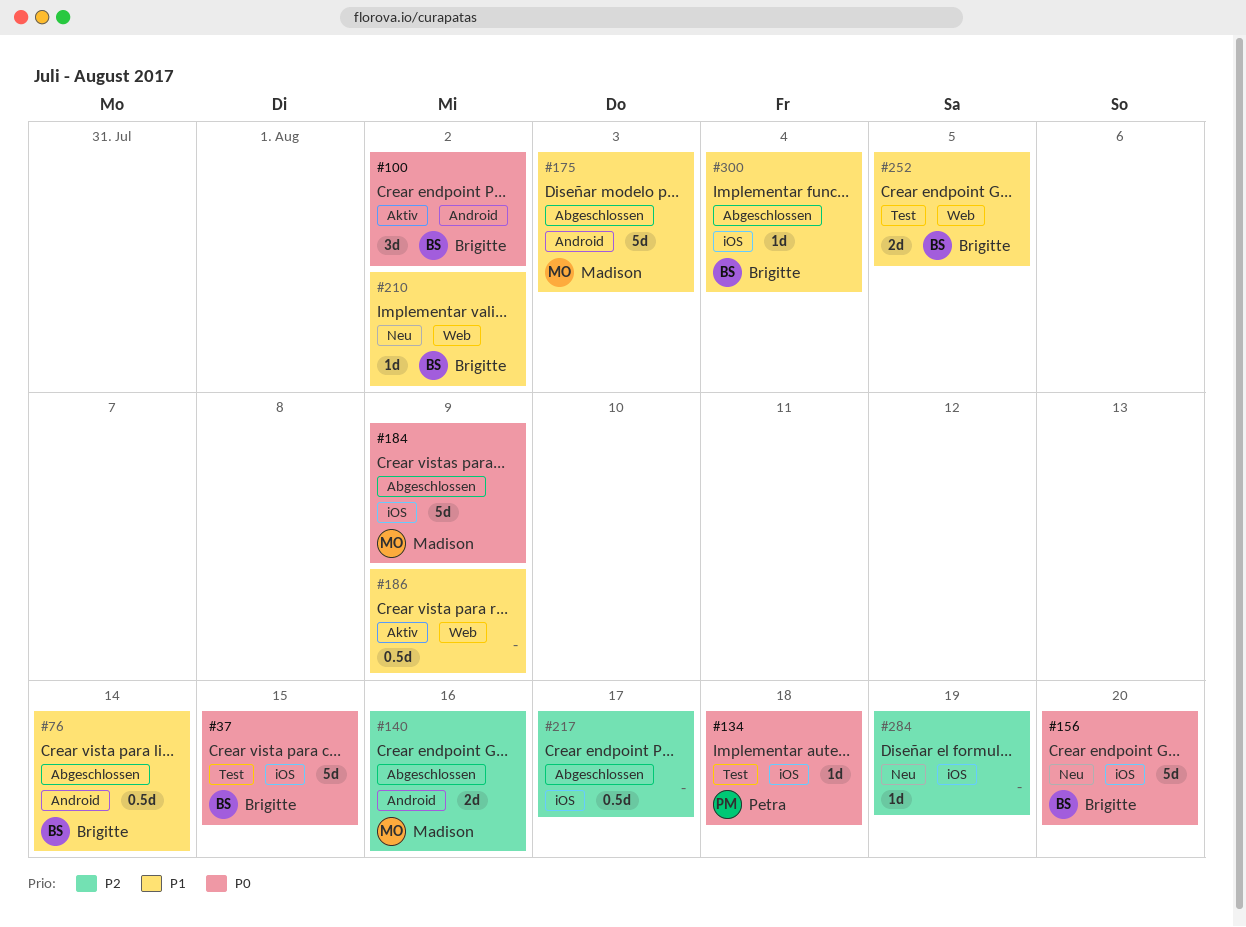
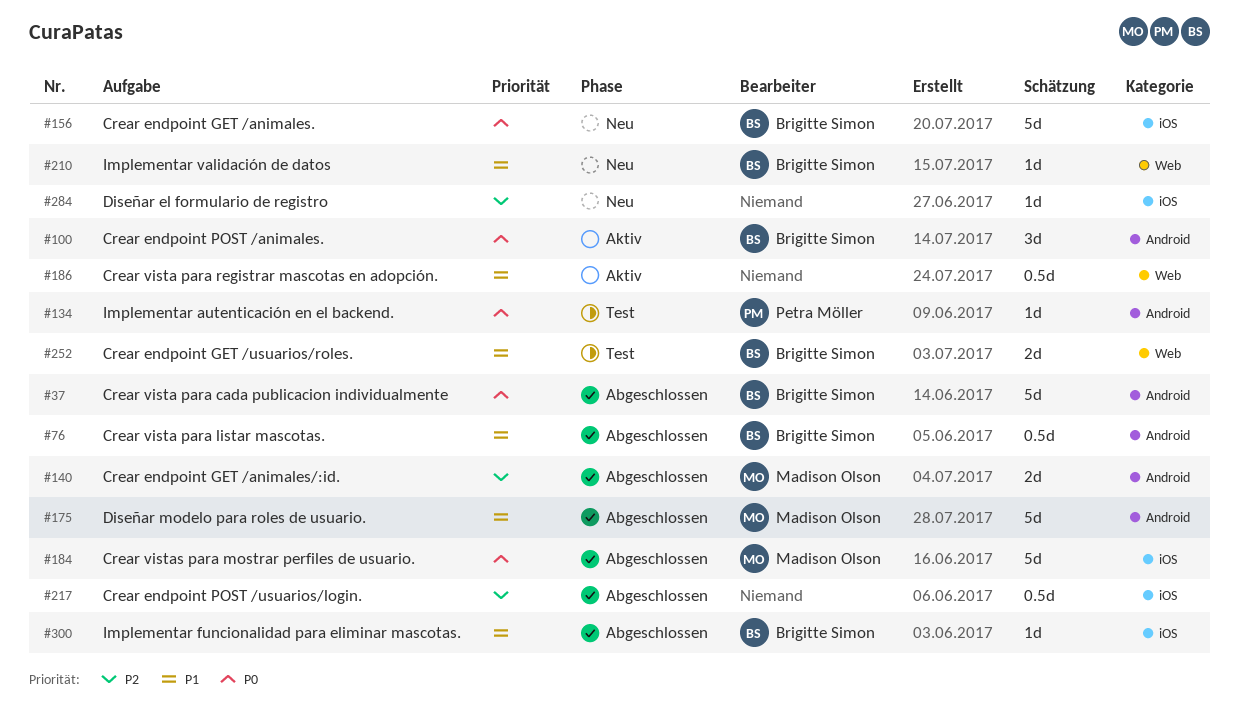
#37, status: Test -> Abgeschlossen
#37, label: iOS -> Android
#134, label: iOS -> Android

